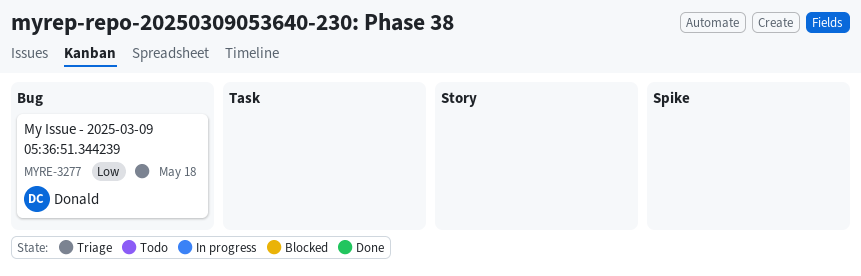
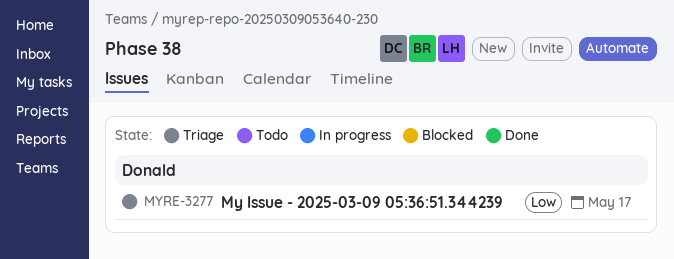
MYRE-3277, due: May 18 -> May 17

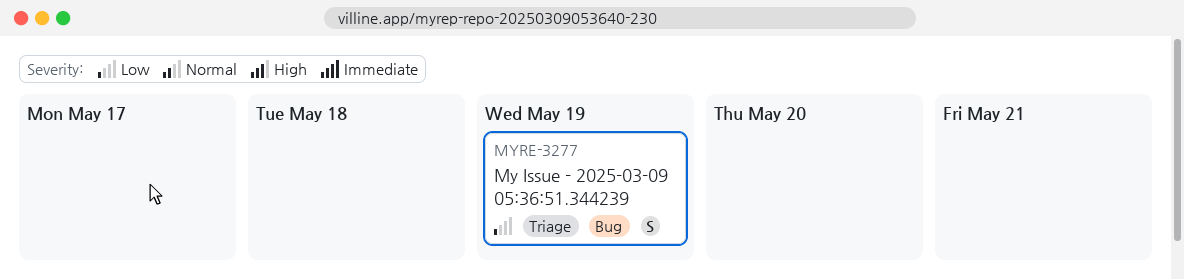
MYRE-3277, due: May 17 -> May 19

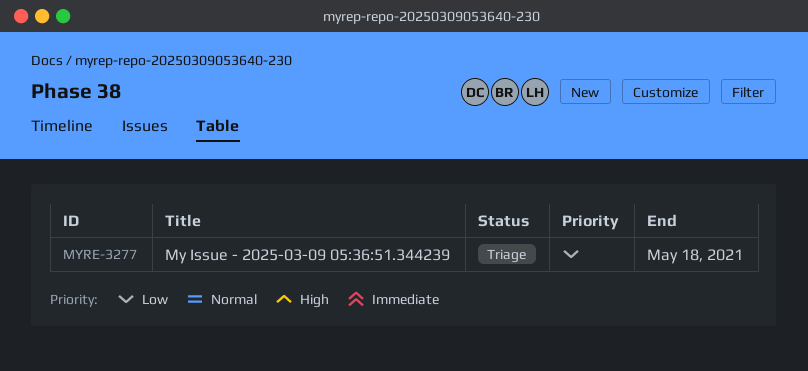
MYRE-3277, due: May 19 -> May 18

